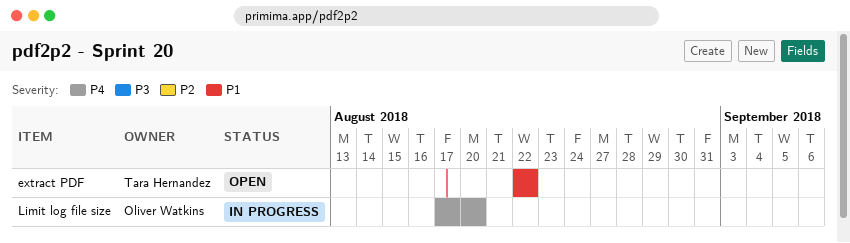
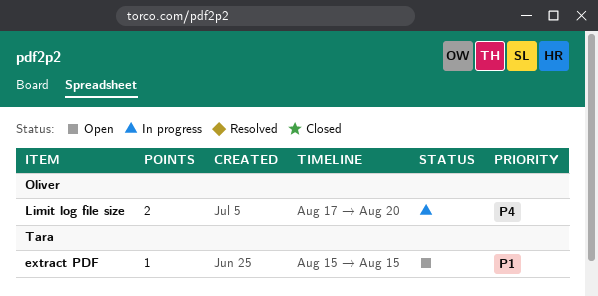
extract PDF, start: Aug 22 -> Aug 15
extract PDF, due: Aug 22 -> Aug 15

